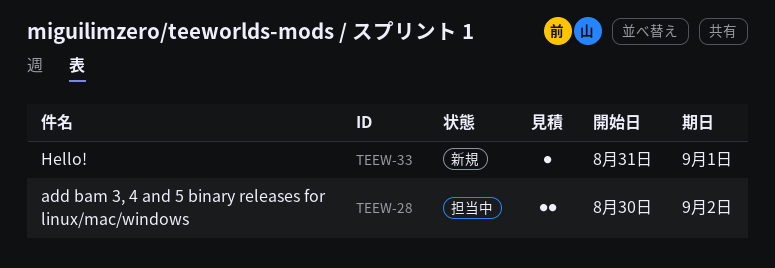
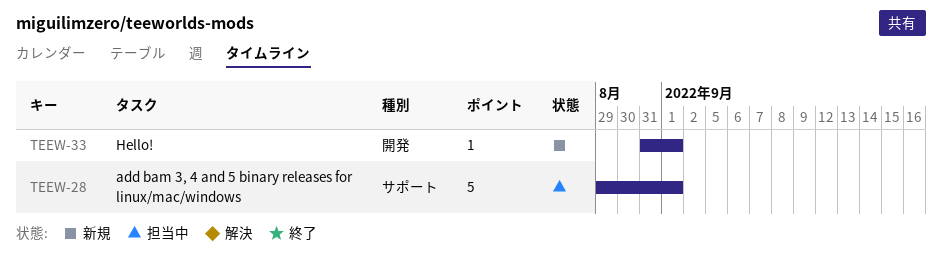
TEEW-28, estimate: 2 -> 5
TEEW-28, start: Aug 30 -> Aug 29
TEEW-28, due: Sep 2 -> Sep 1

